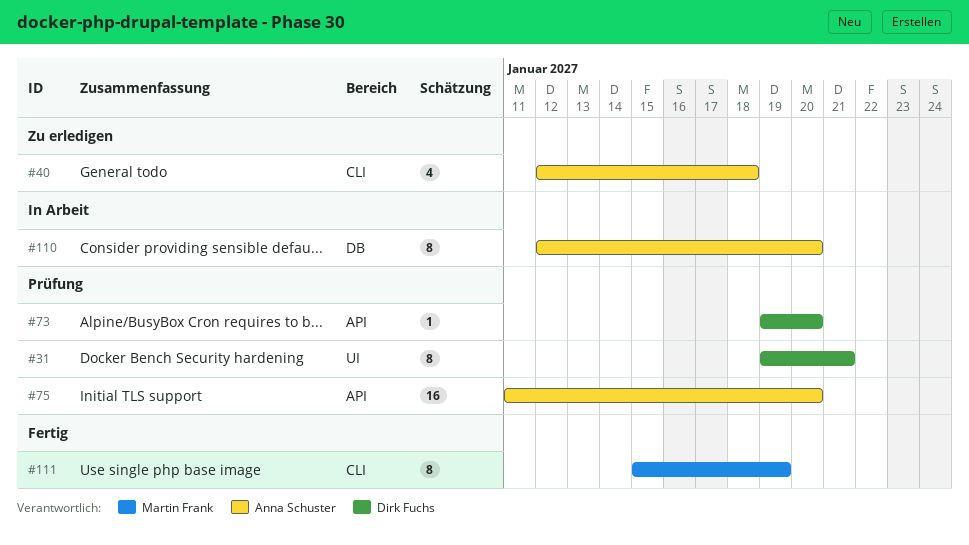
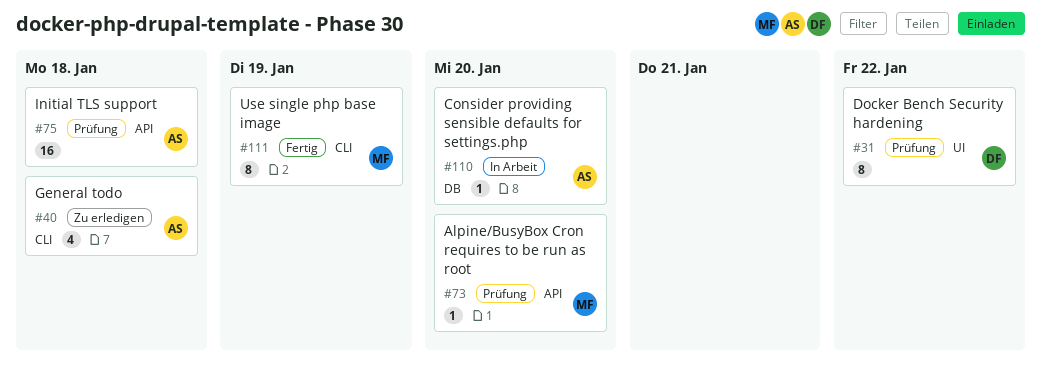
#31, due: Jan 21 -> Jan 22
#73, owner: Dirk Fuchs -> Martin Frank
#75, due: Jan 20 -> Jan 18
#110, estimate: 8 -> 1

